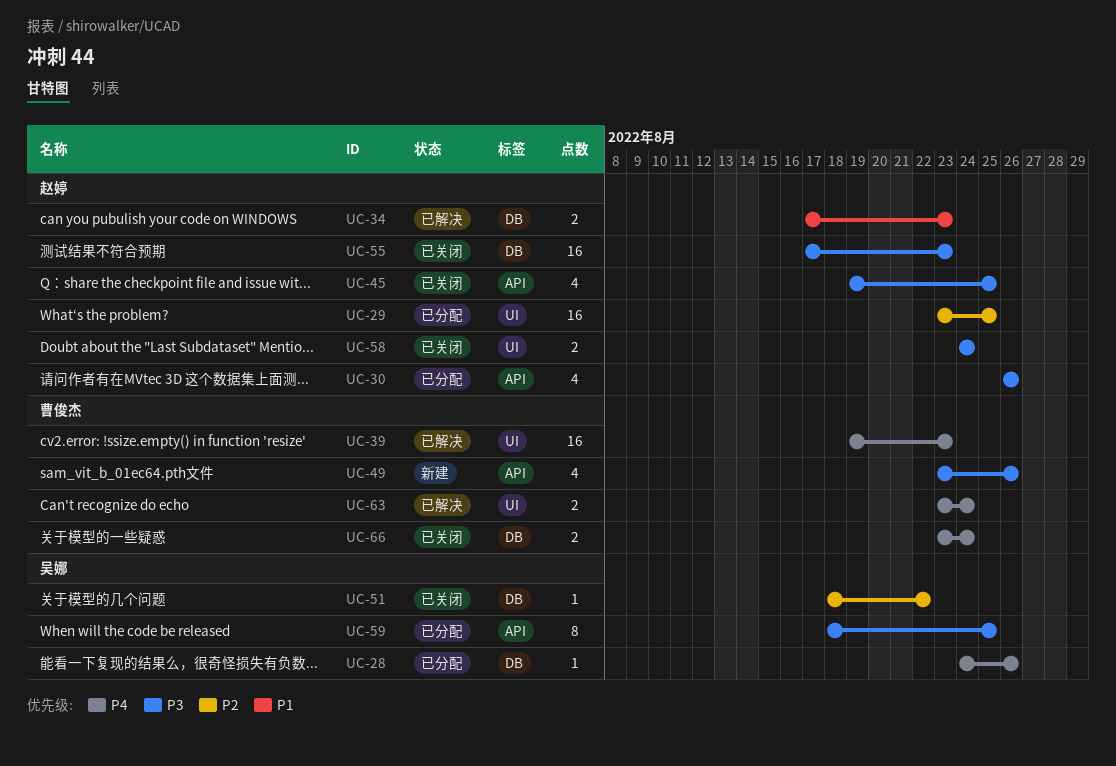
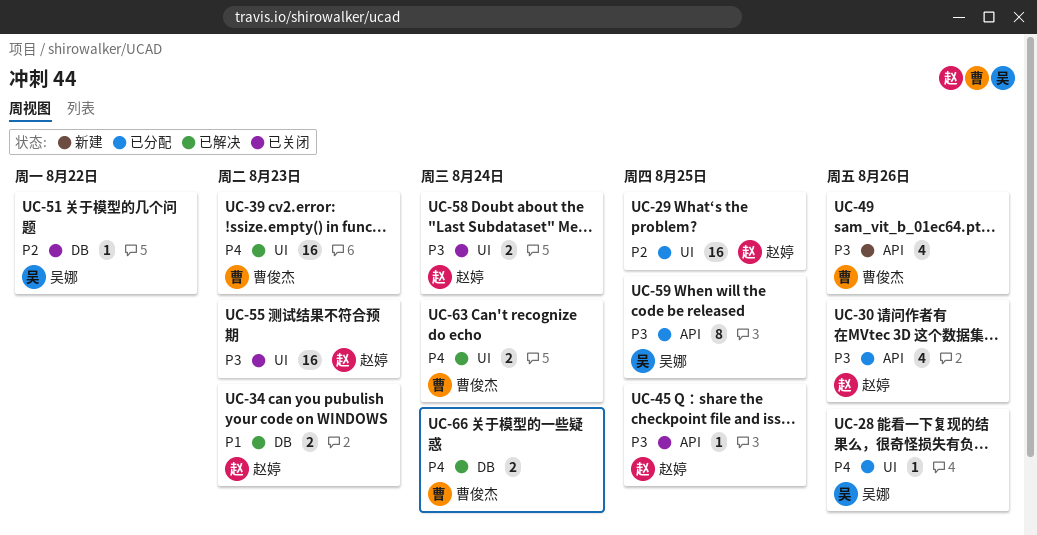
UC-28, label: DB -> UI
UC-45, estimate: 4 -> 1
UC-55, label: DB -> UI
UC-66, status: 已关闭 -> 已解决

